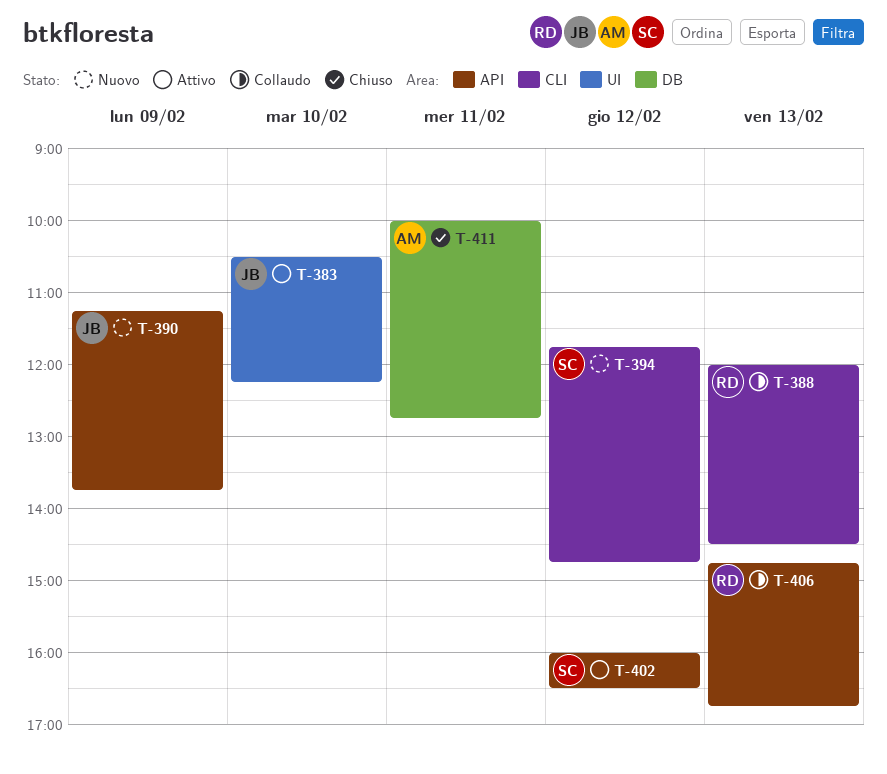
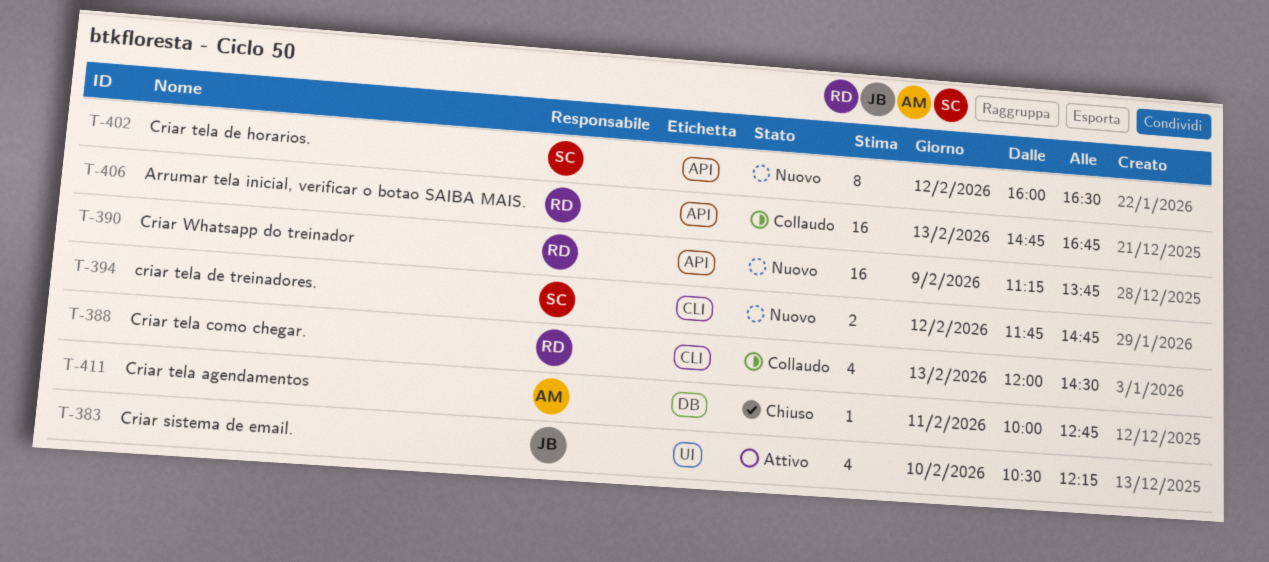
T-390, owner: JB -> RD
T-402, status: Attivo -> Nuovo

